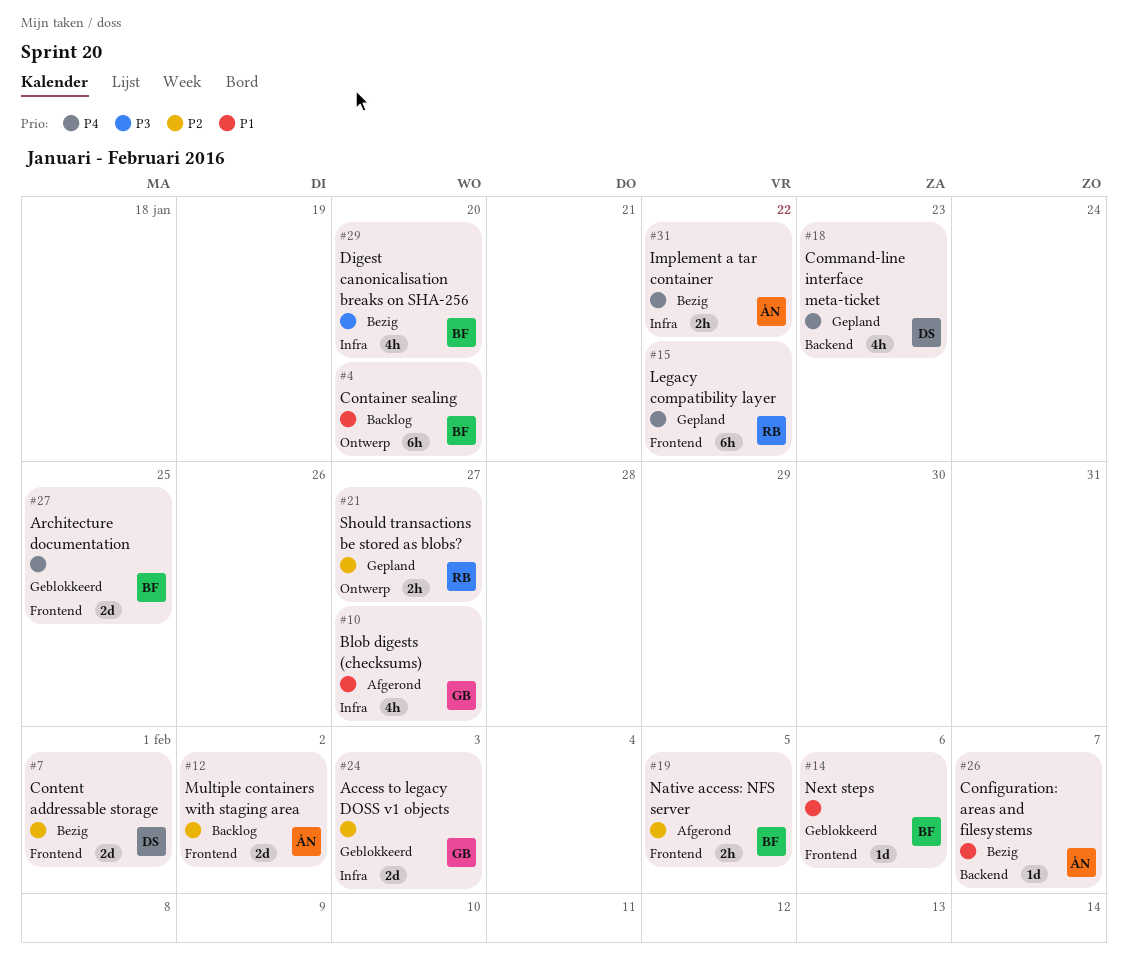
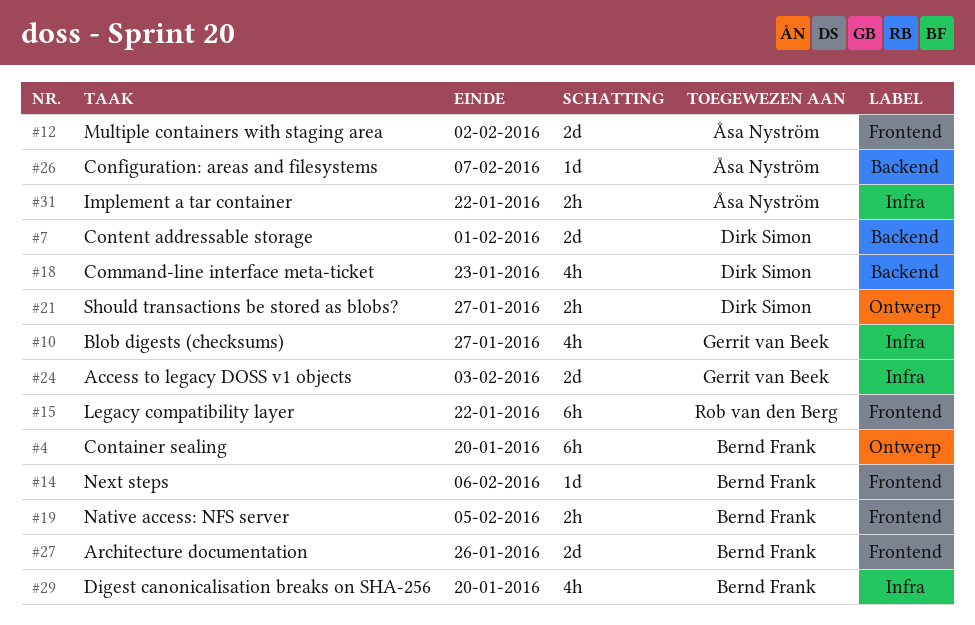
#7, label: Frontend -> Backend
#21, owner: Rob van den Berg -> Dirk Simon
#27, due: Jan 25 -> Jan 26

